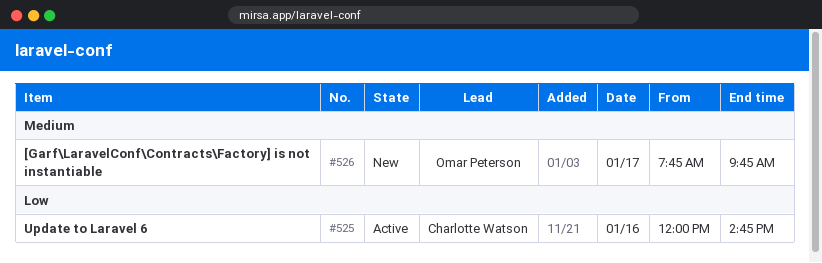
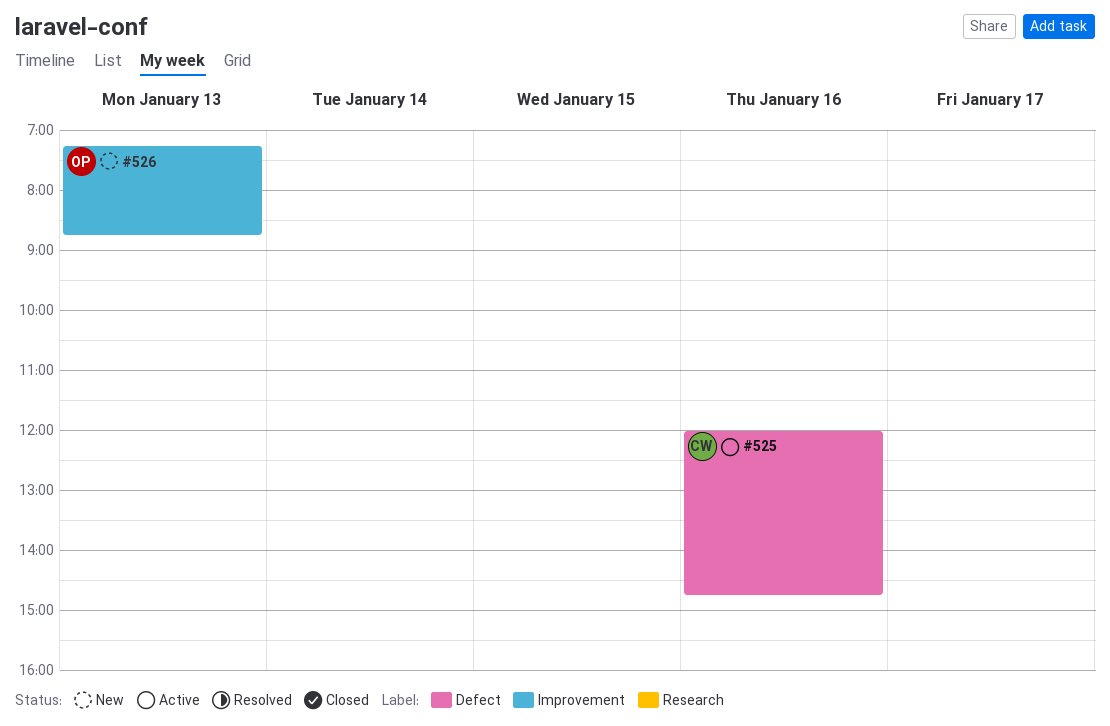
#526, day: Jan 17 -> Jan 13
#526, begins: 07:45 -> 07:15
#526, ends: 09:45 -> 08:45

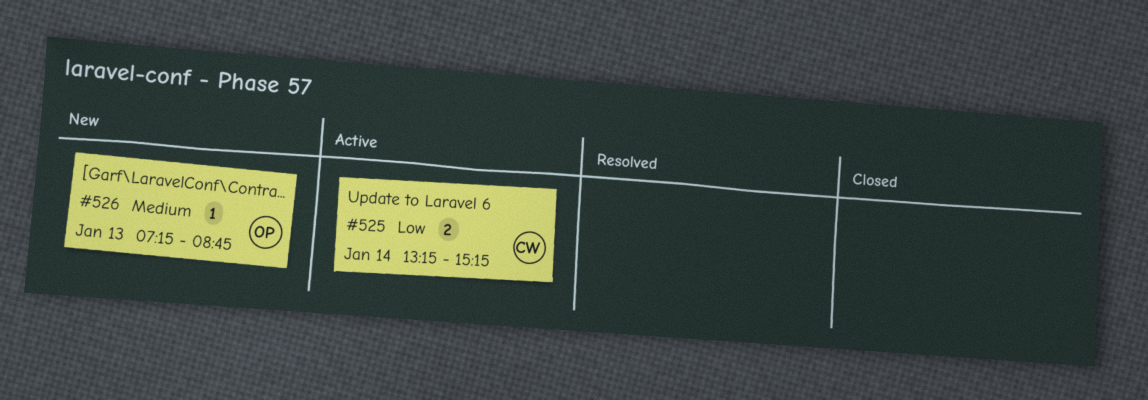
#525, day: Jan 16 -> Jan 14
#525, begins: 12:00 -> 13:15
#525, ends: 14:45 -> 15:15

